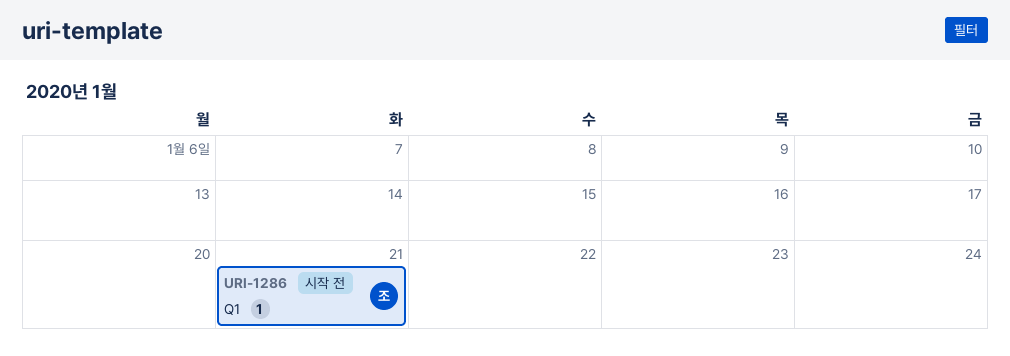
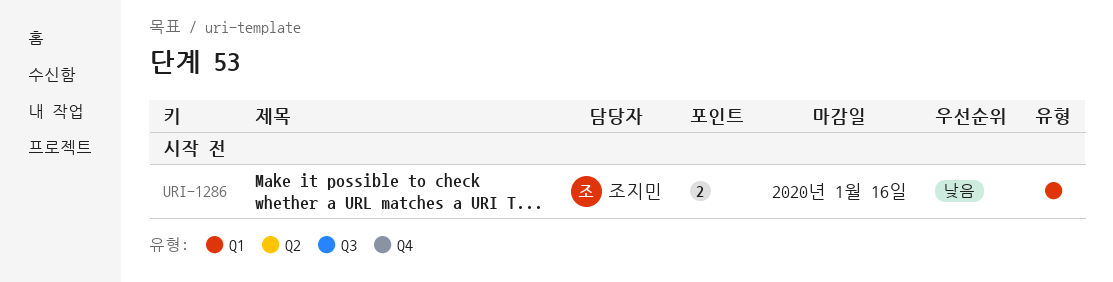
URI-1286, estimate: 1 -> 2
URI-1286, due: Jan 21 -> Jan 16

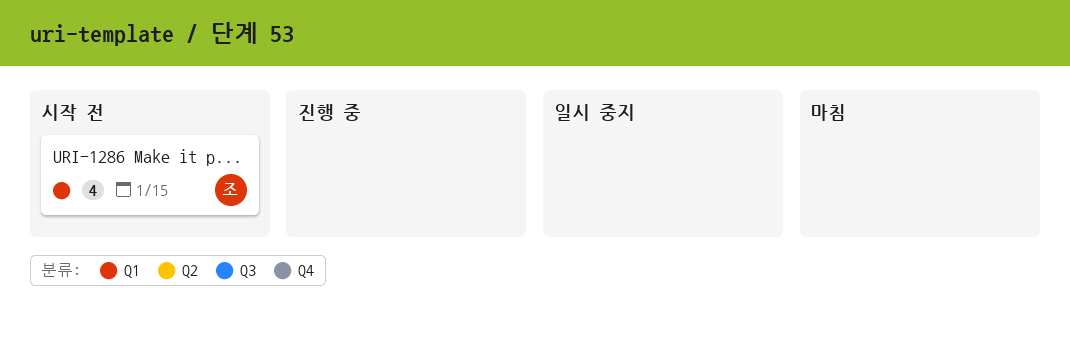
URI-1286, estimate: 2 -> 4
URI-1286, due: Jan 16 -> Jan 15

